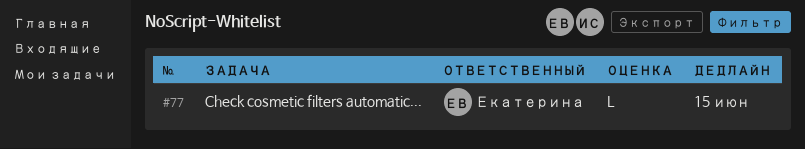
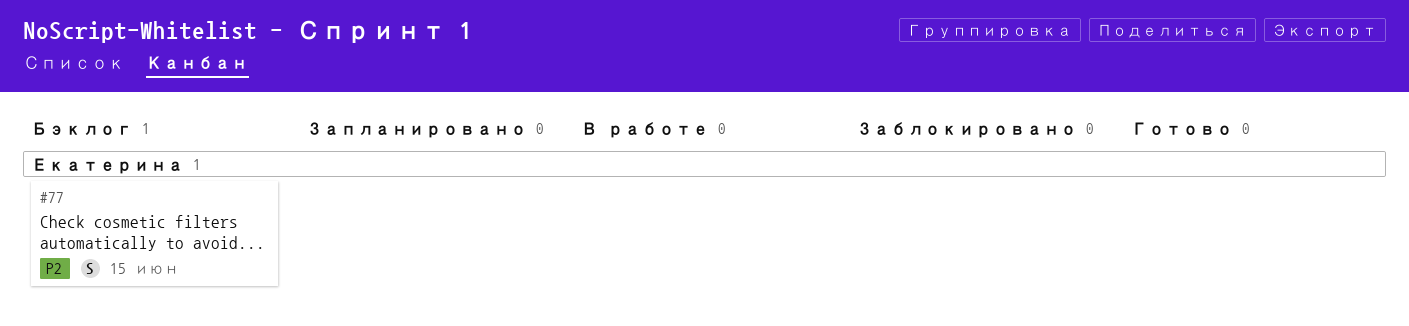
#77, estimate: L -> S

